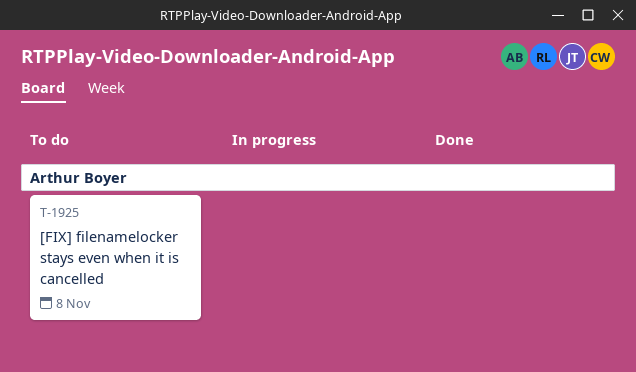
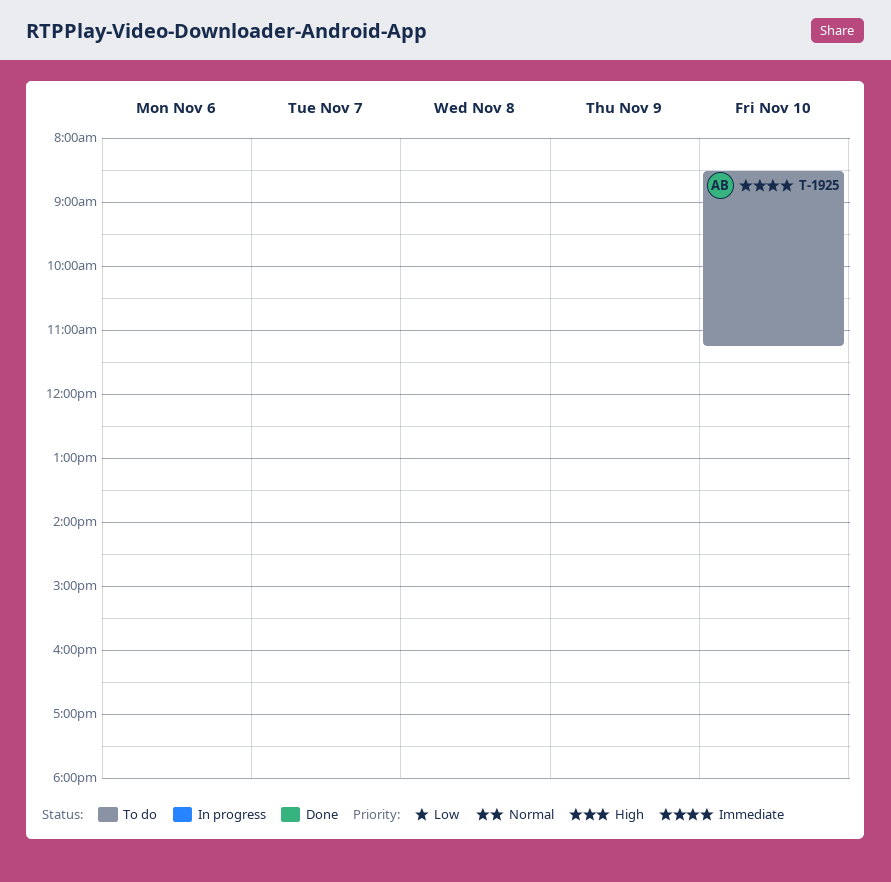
T-1925, day: Nov 8 -> Nov 10

